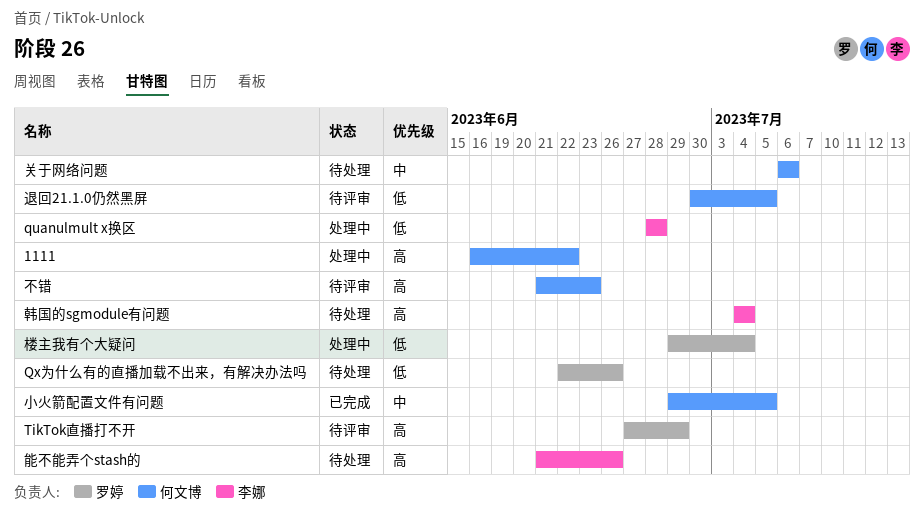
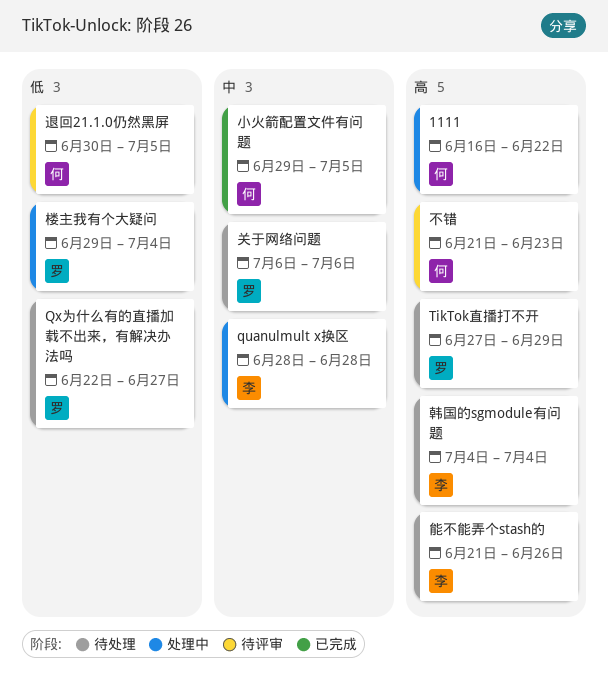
quanulmult x换区, priority: 低 -> 中
Qx为什么有的直播加载不出来，有解决办法吗, due: Jun 26 -> Jun 27
TikTok直播打不开, status: 待评审 -> 待处理
关于网络问题, owner: 何文博 -> 罗婷

